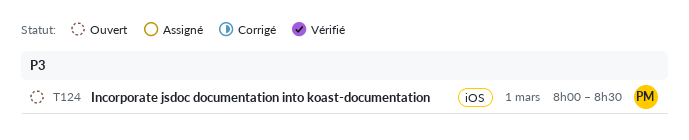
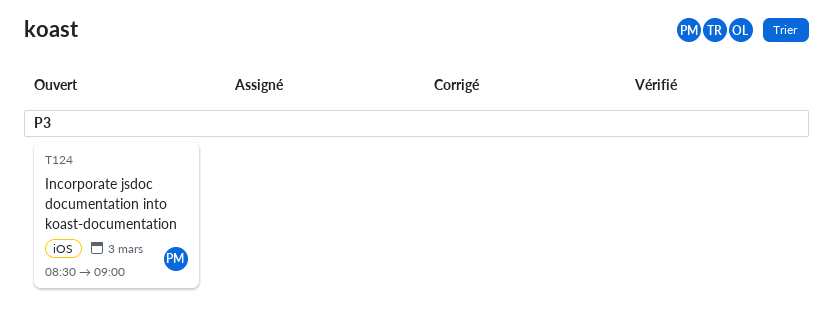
T124, day: Mar 1 -> Mar 3
T124, begins: 08:00 -> 08:30
T124, ends: 08:30 -> 09:00

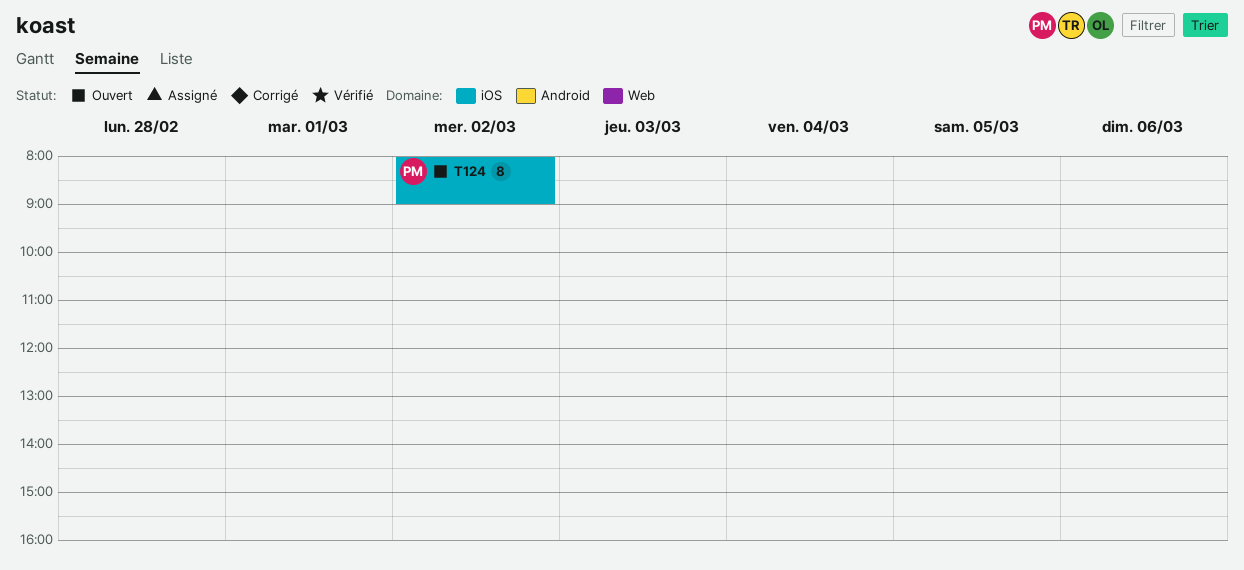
T124, day: Mar 3 -> Mar 2
T124, begins: 08:30 -> 08:00

